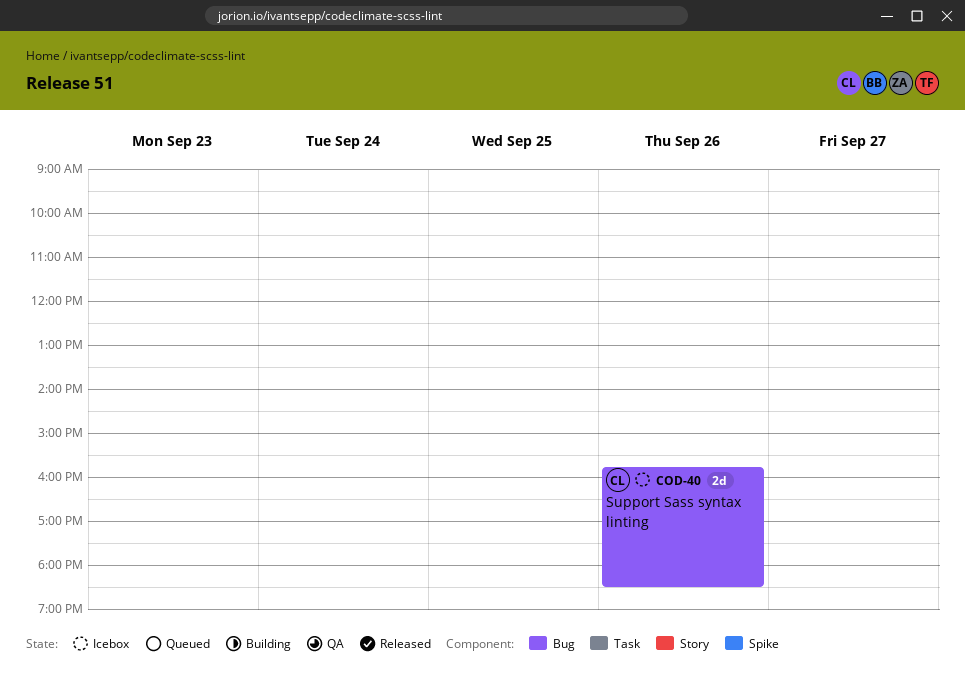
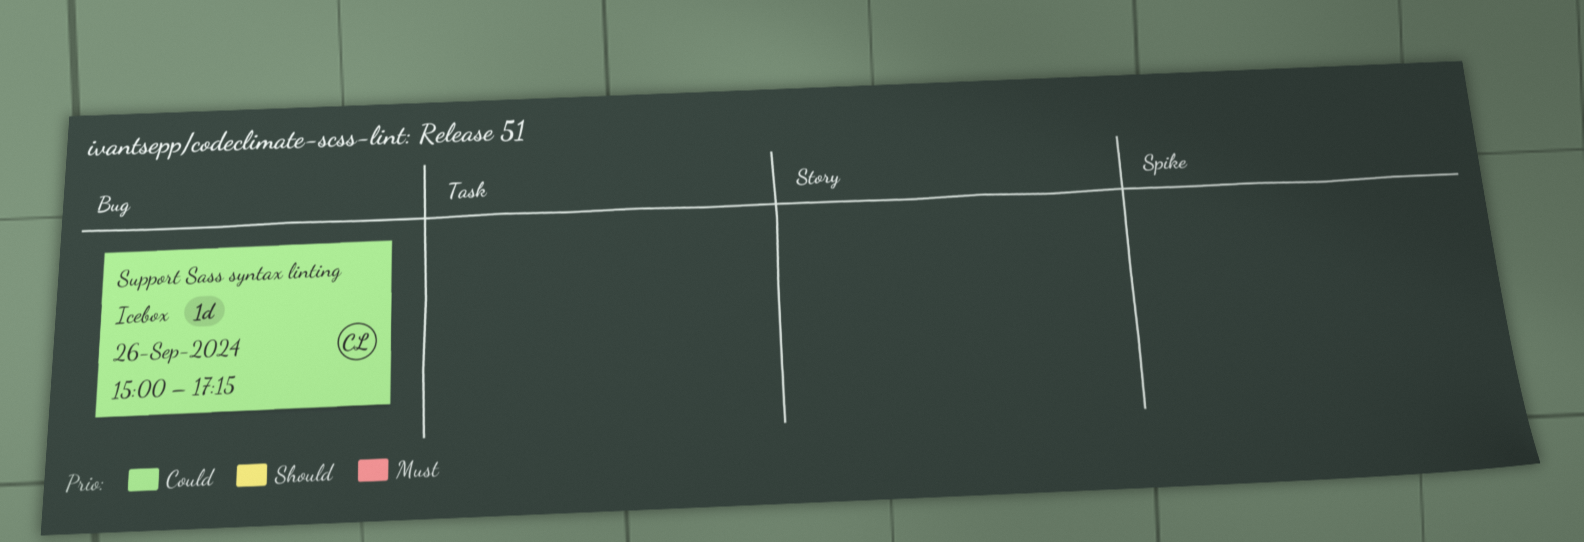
Support Sass syntax linting, estimate: 2d -> 1d
Support Sass syntax linting, begins: 15:45 -> 15:00
Support Sass syntax linting, ends: 18:30 -> 17:15

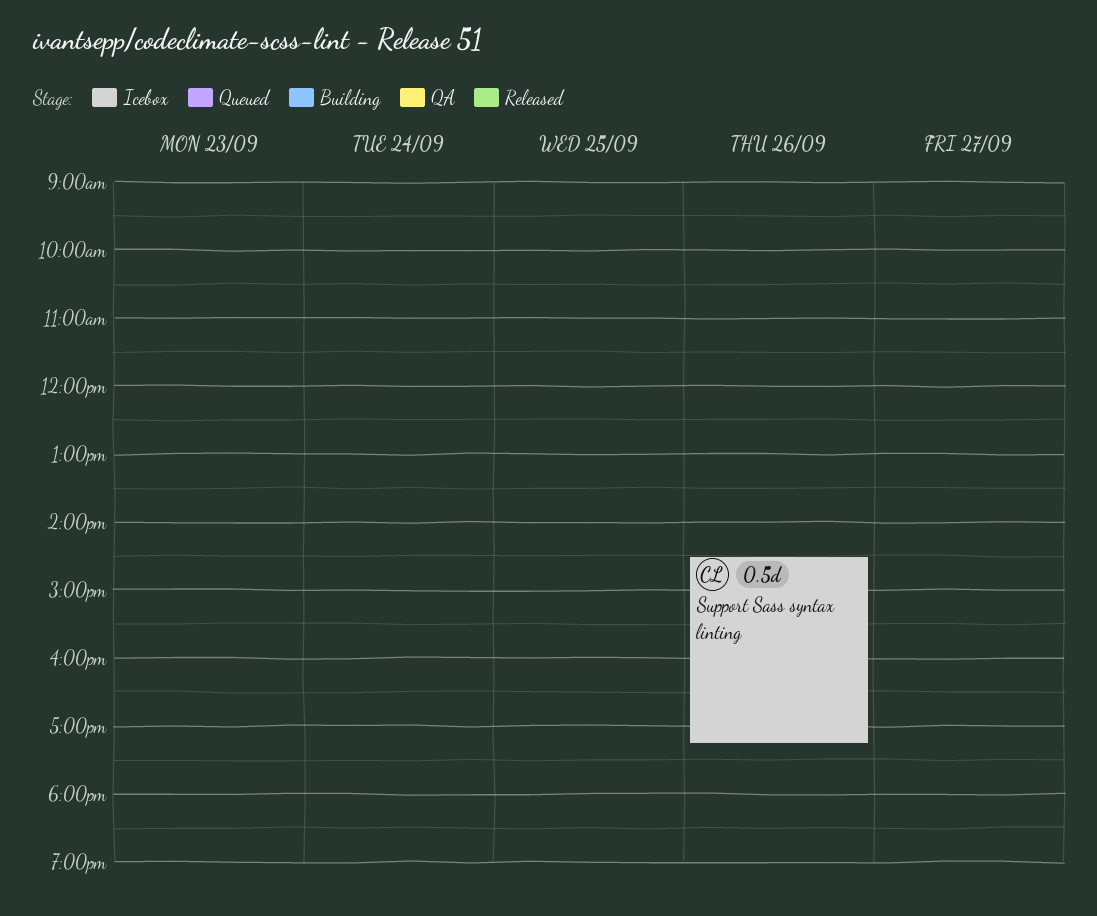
Support Sass syntax linting, estimate: 1d -> 0.5d
Support Sass syntax linting, begins: 15:00 -> 14:30

